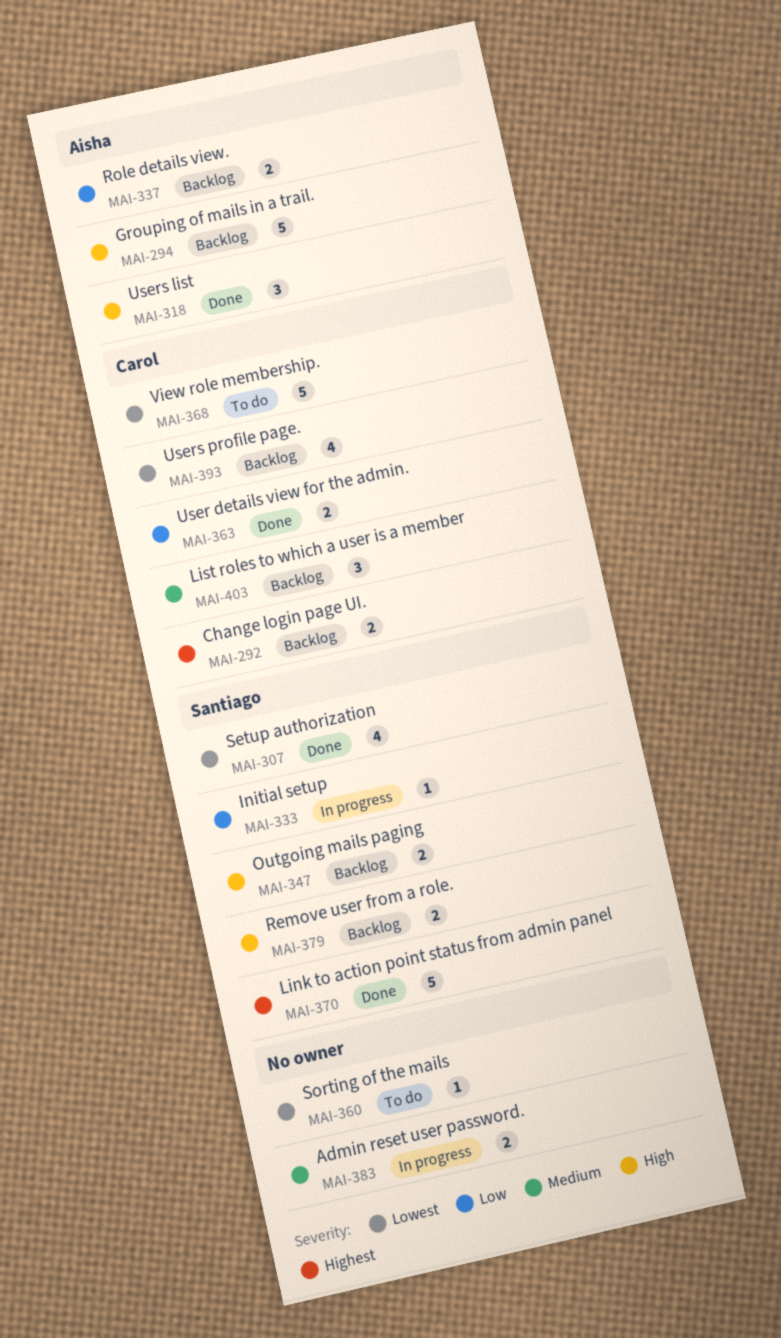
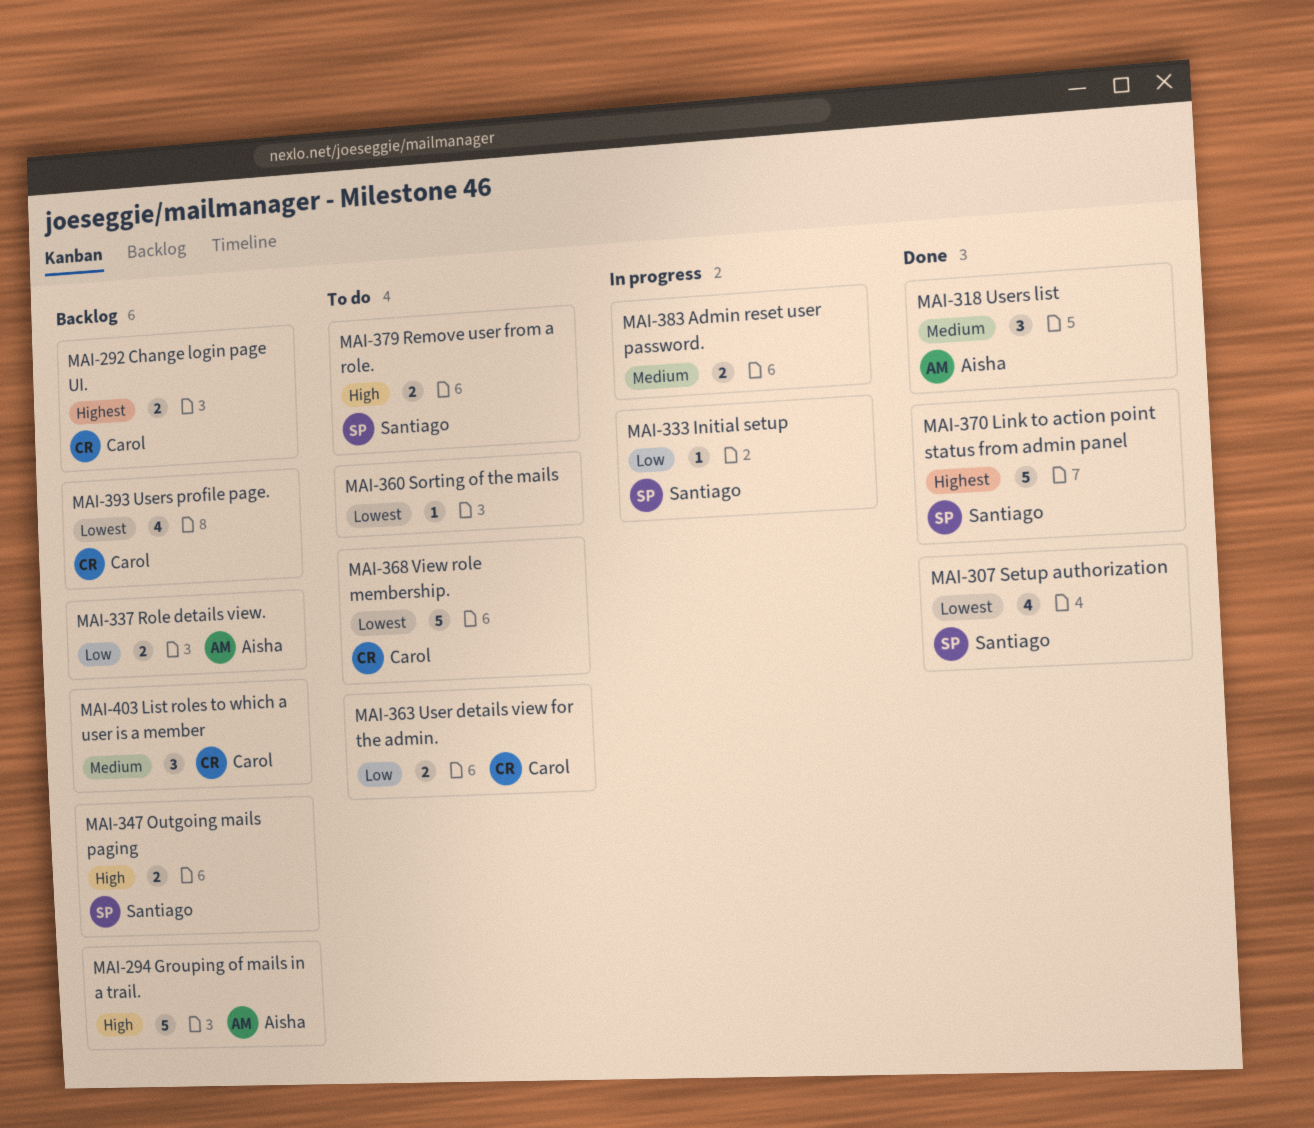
MAI-318, priority: High -> Medium
MAI-363, status: Done -> To do
MAI-379, status: Backlog -> To do

